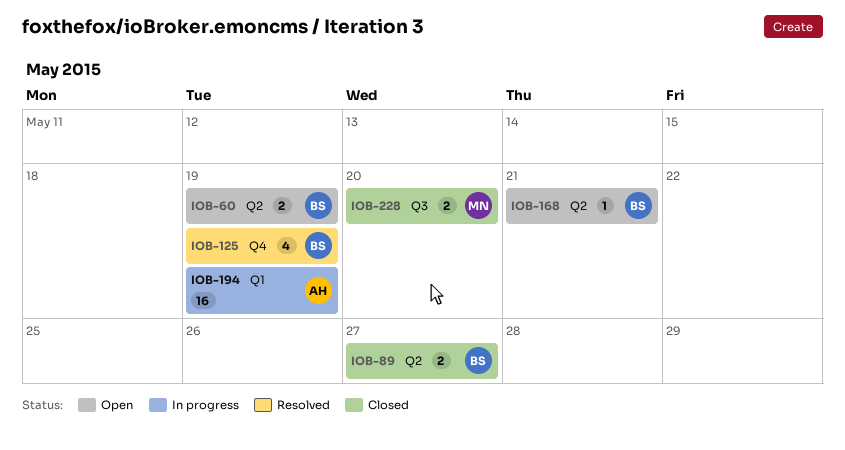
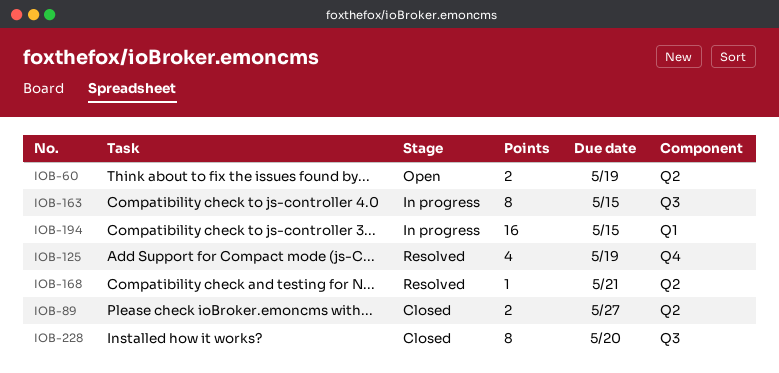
IOB-163: none -> present
IOB-168, status: Open -> Resolved
IOB-194, due: May 19 -> May 15
IOB-228, estimate: 2 -> 8

